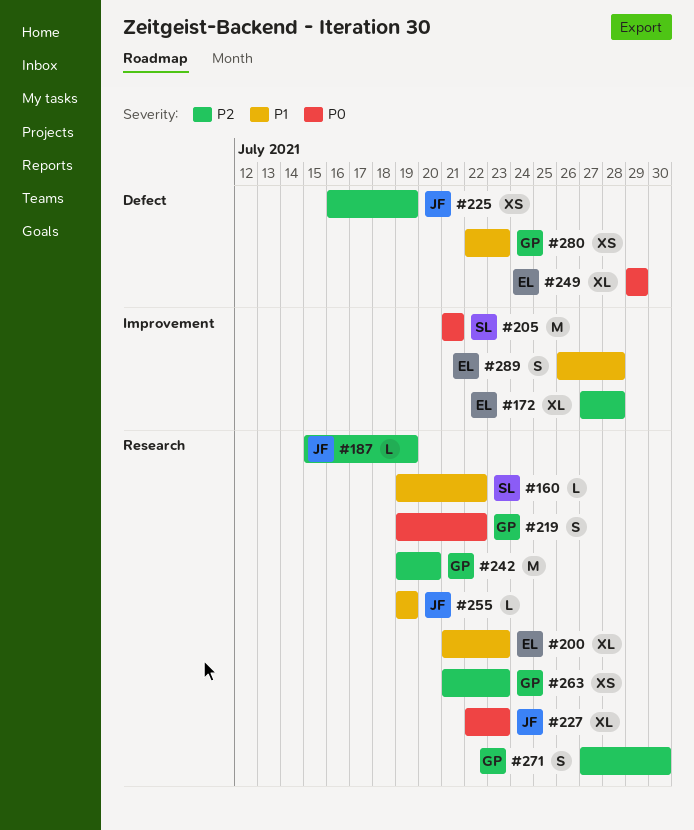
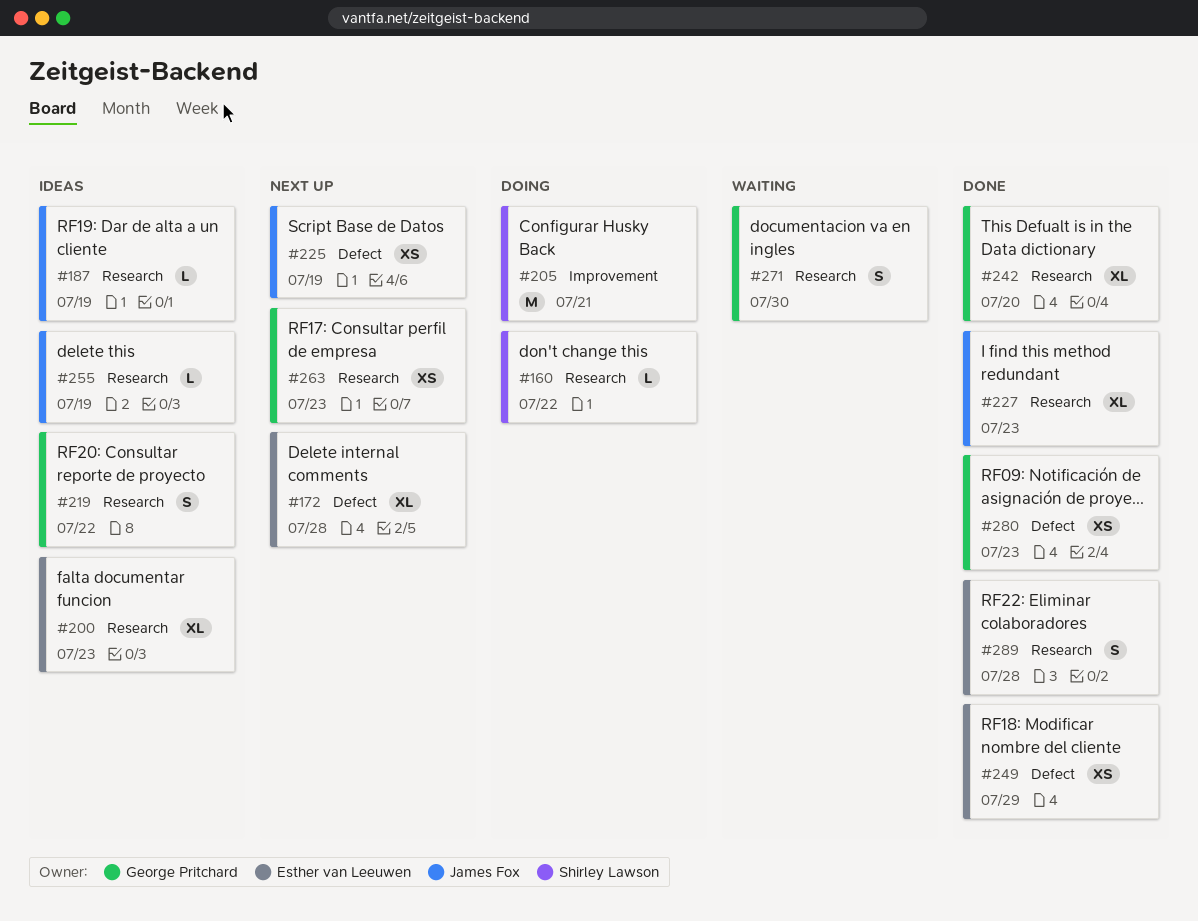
#172, label: Improvement -> Defect
#242, estimate: M -> XL
#249, estimate: XL -> XS
#289, label: Improvement -> Research

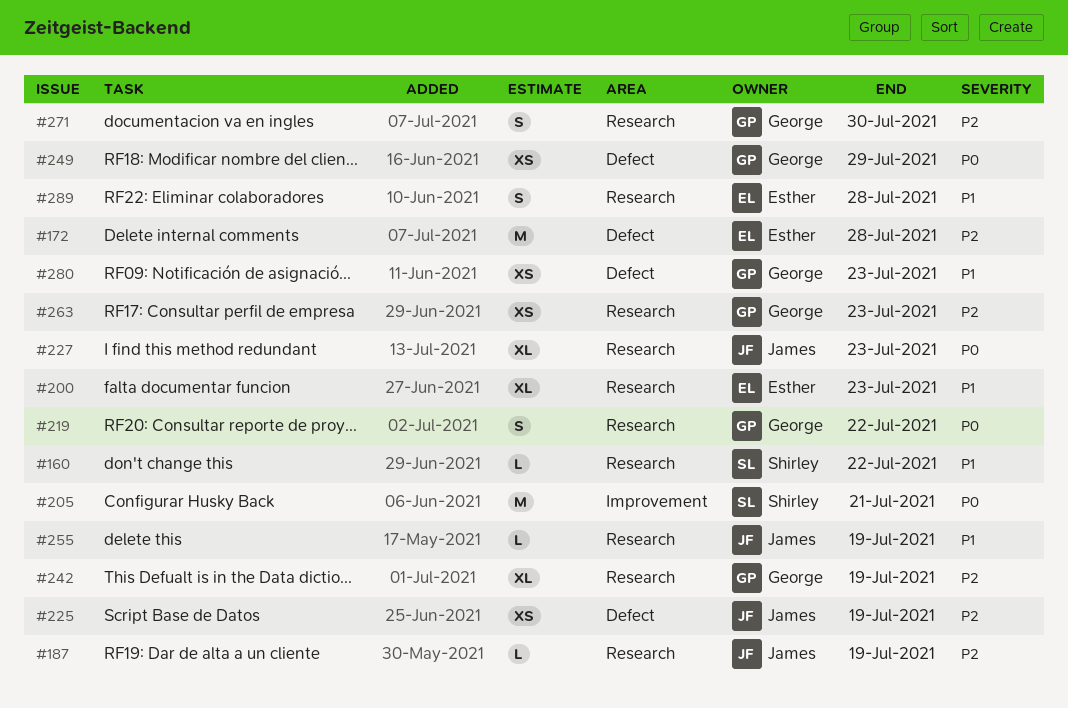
#172, estimate: XL -> M
#242, due: Jul 20 -> Jul 19
#249, owner: Esther van Leeuwen -> George Pritchard

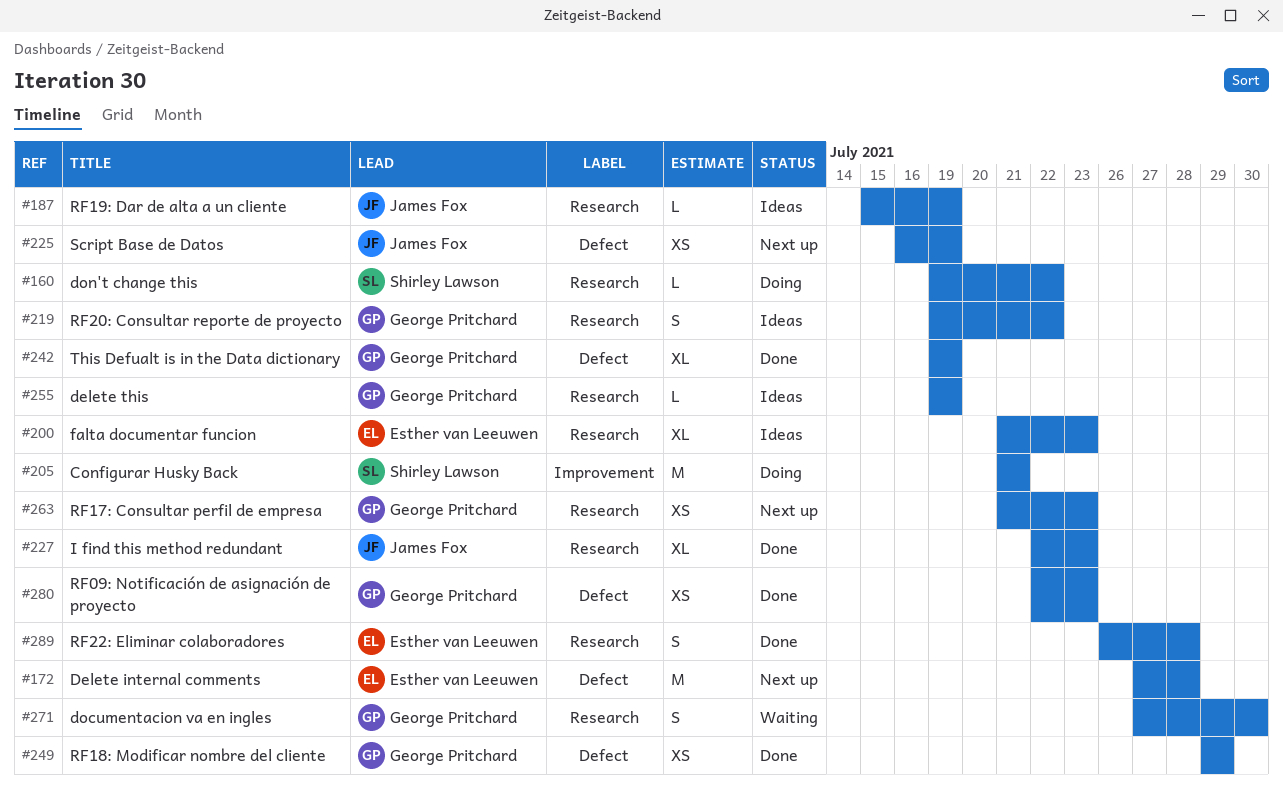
#242, label: Research -> Defect
#255, owner: James Fox -> George Pritchard

